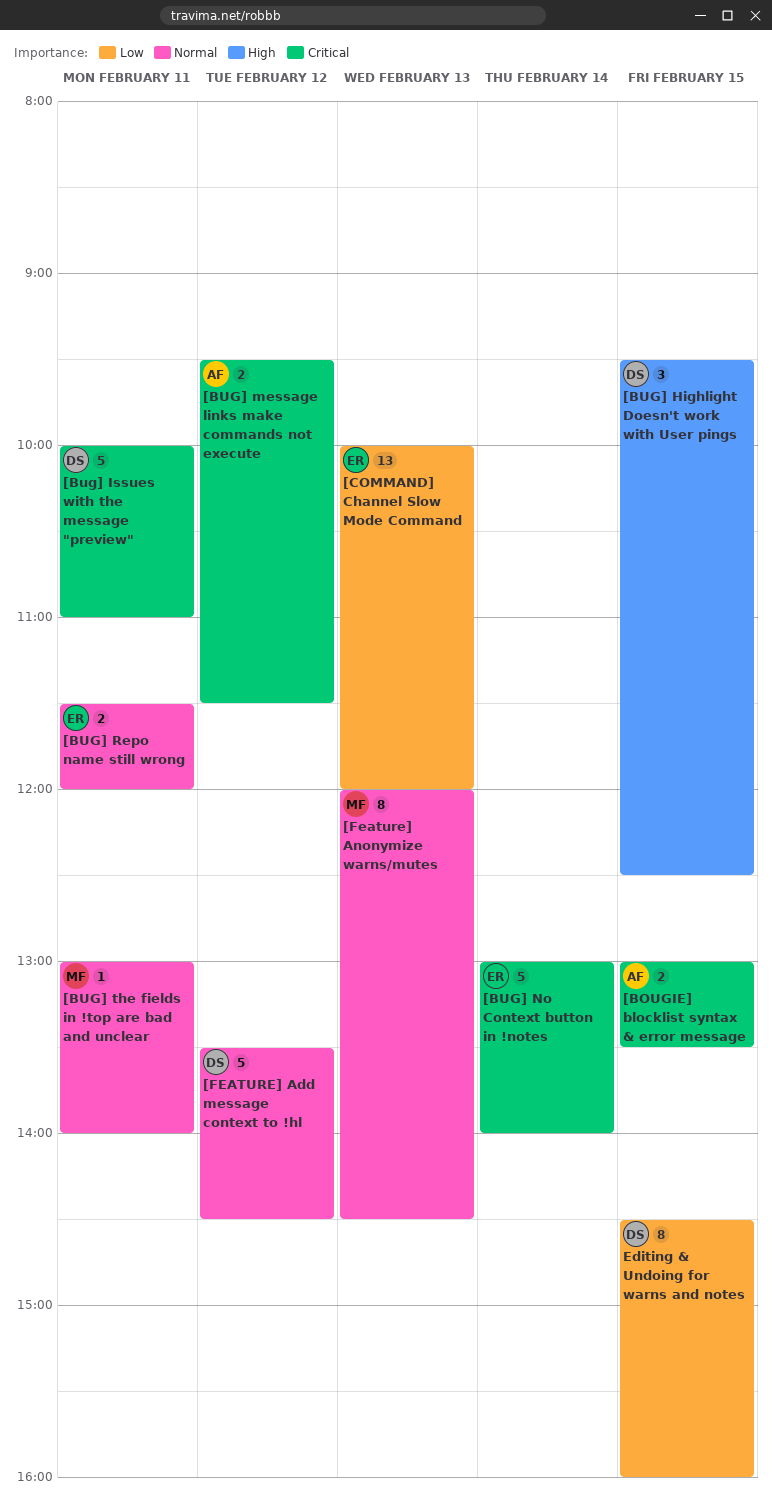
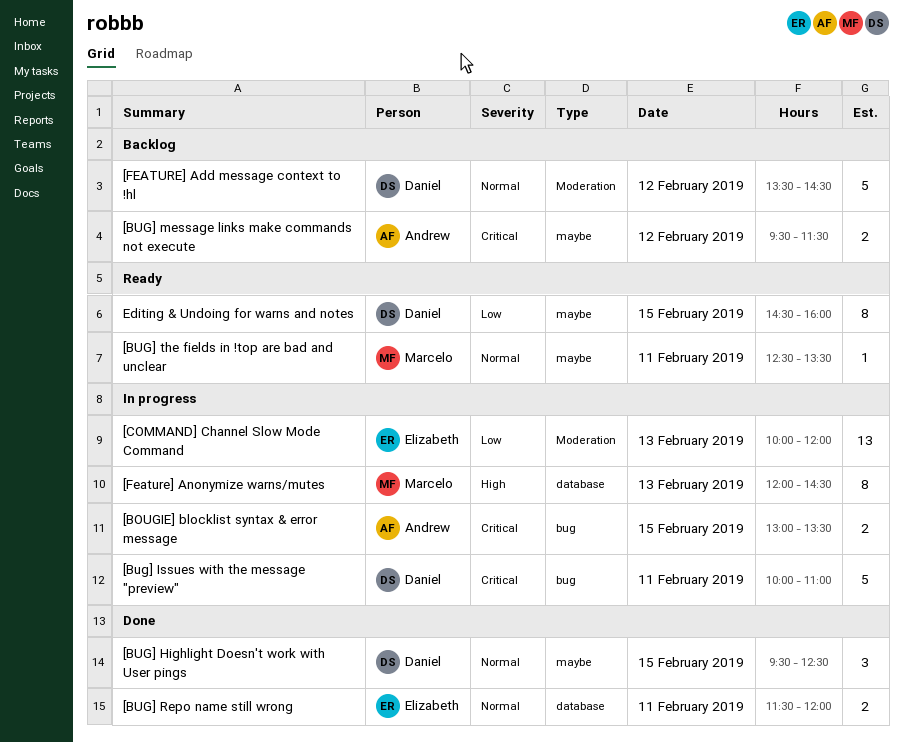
[BUG] Highlight Doesn't work with User pings, priority: High -> Normal
[BUG] No Context button in !notes: present -> none
[BUG] the fields in !top are bad and unclear, begins: 13:00 -> 12:30
[BUG] the fields in !top are bad and unclear, ends: 14:00 -> 13:30
[Feature] Anonymize warns/mutes, priority: Normal -> High

